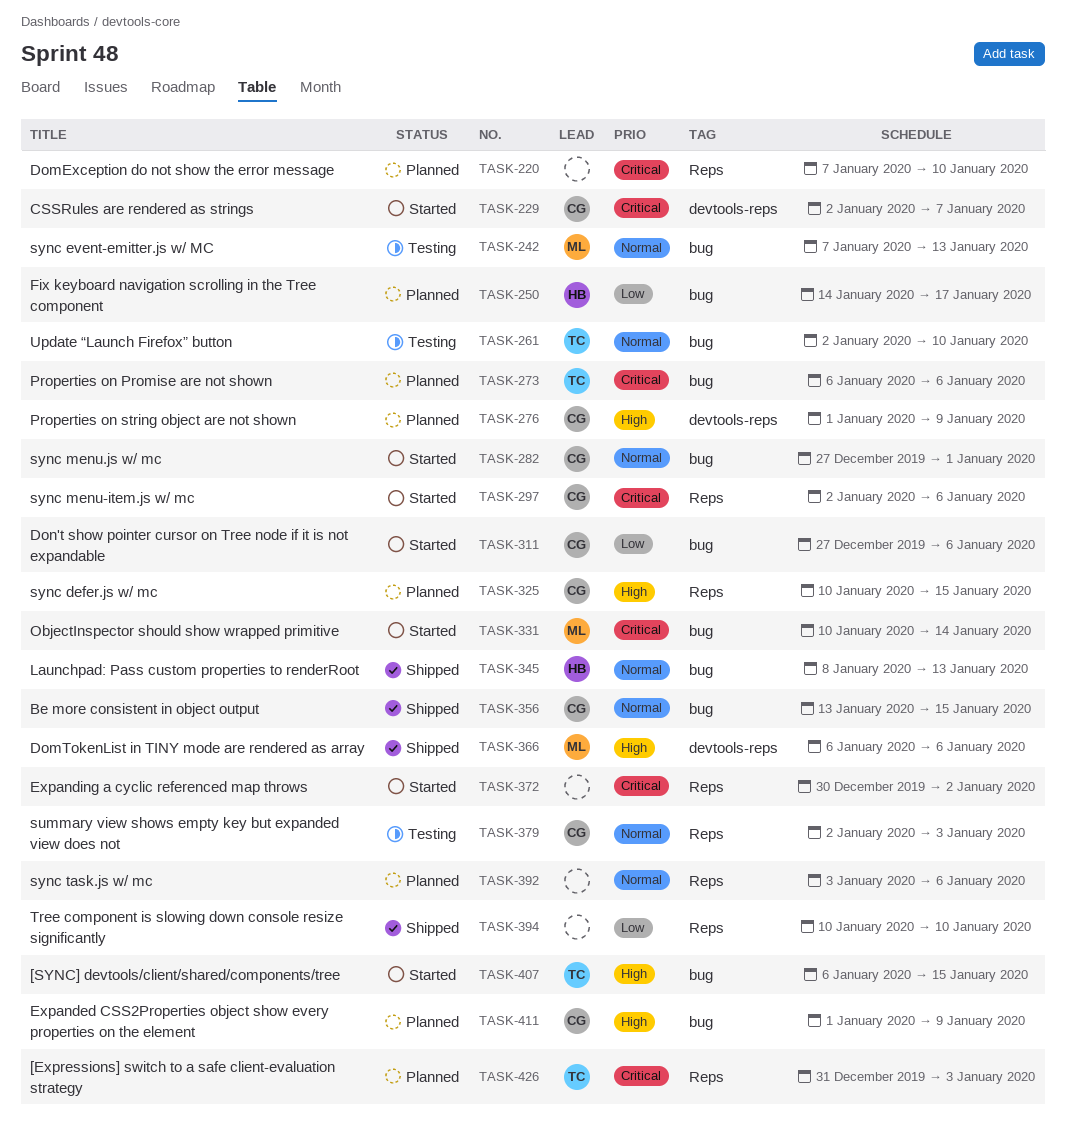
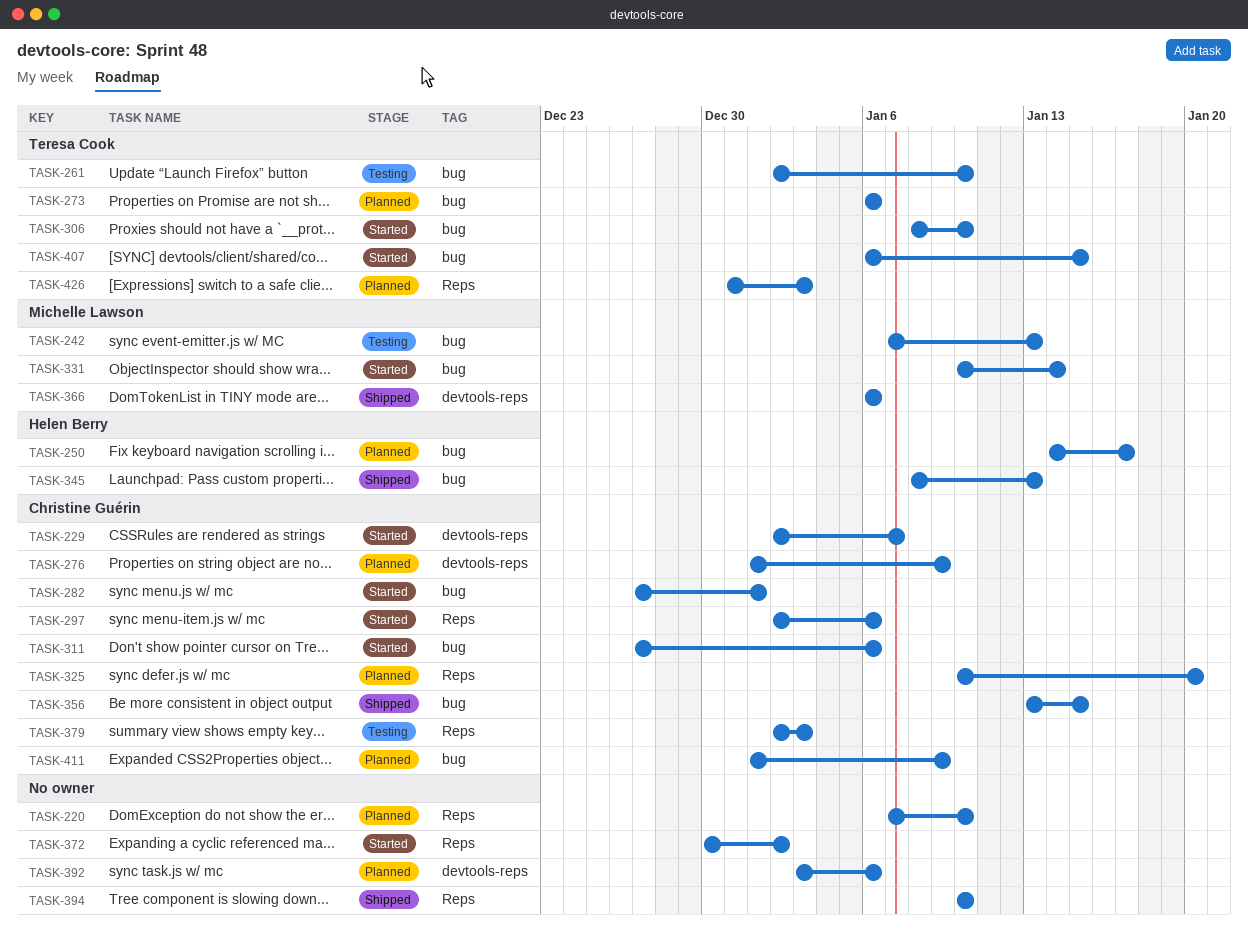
TASK-306: none -> present
TASK-325, due: Jan 15 -> Jan 20
TASK-392, label: Reps -> devtools-reps

